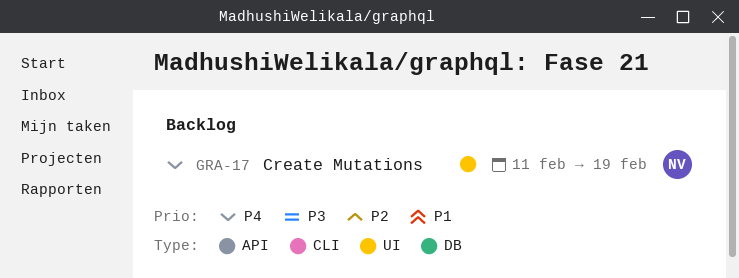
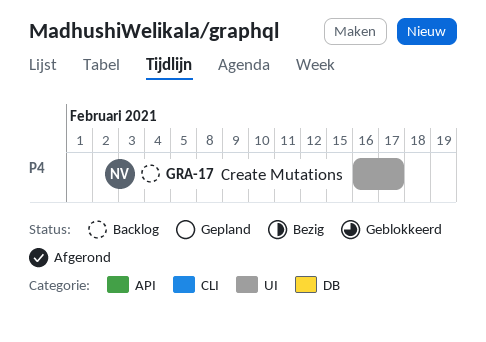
GRA-17, start: Feb 11 -> Feb 16
GRA-17, due: Feb 19 -> Feb 17

